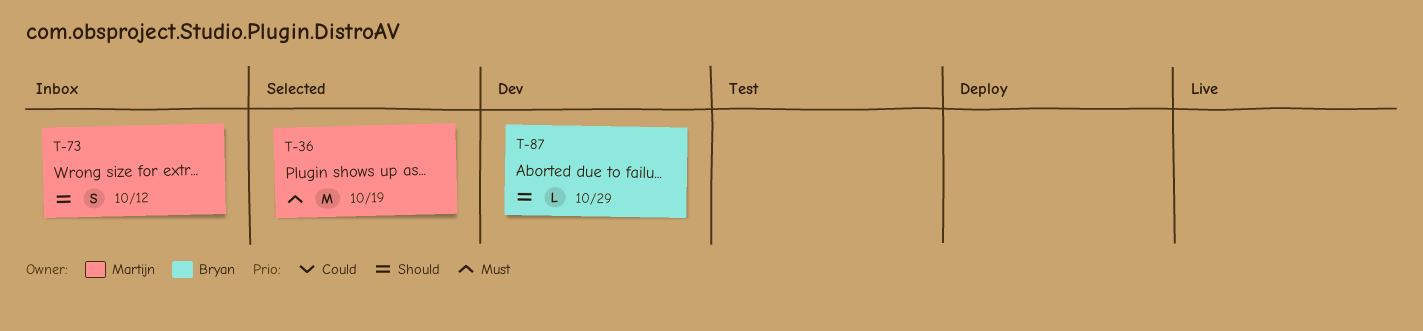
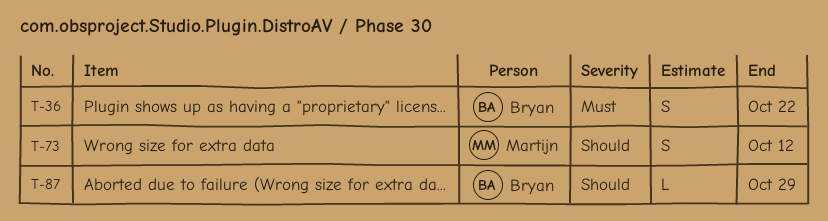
T-36, owner: Martijn -> Bryan
T-36, estimate: M -> S
T-36, due: Oct 19 -> Oct 22

